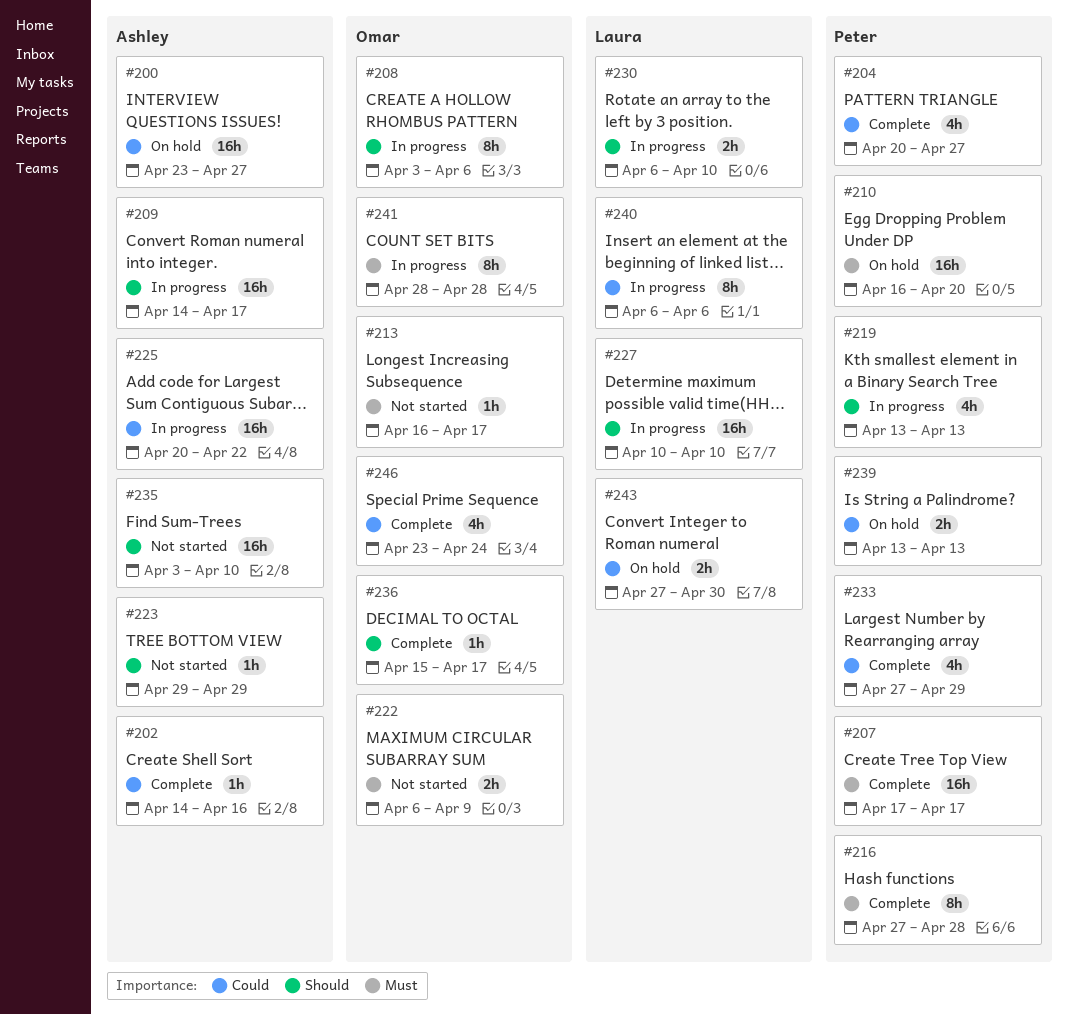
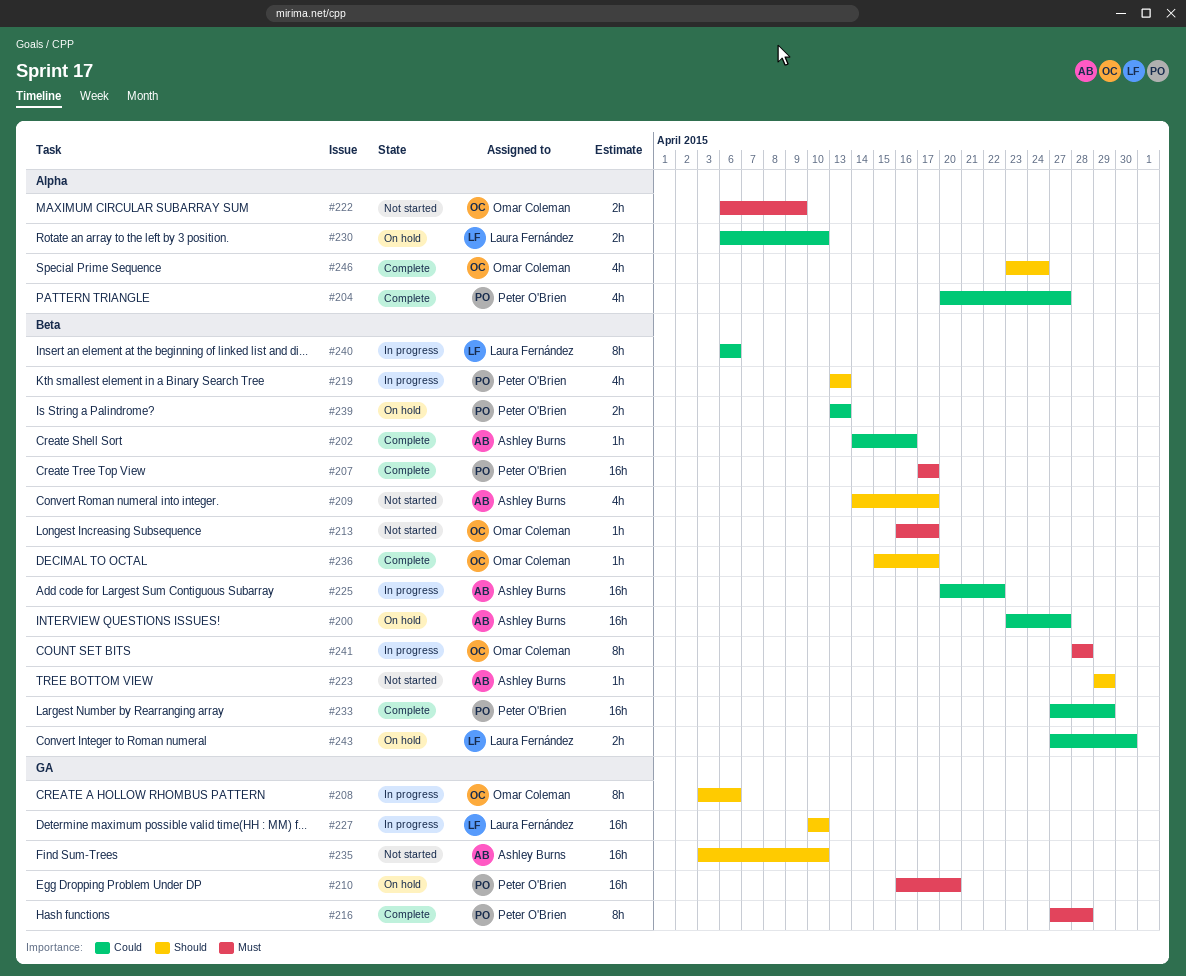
#209, status: In progress -> Not started
#209, estimate: 16h -> 4h
#230, status: In progress -> On hold
#230, priority: Should -> Could
#233, estimate: 4h -> 16h
#246, priority: Could -> Should

